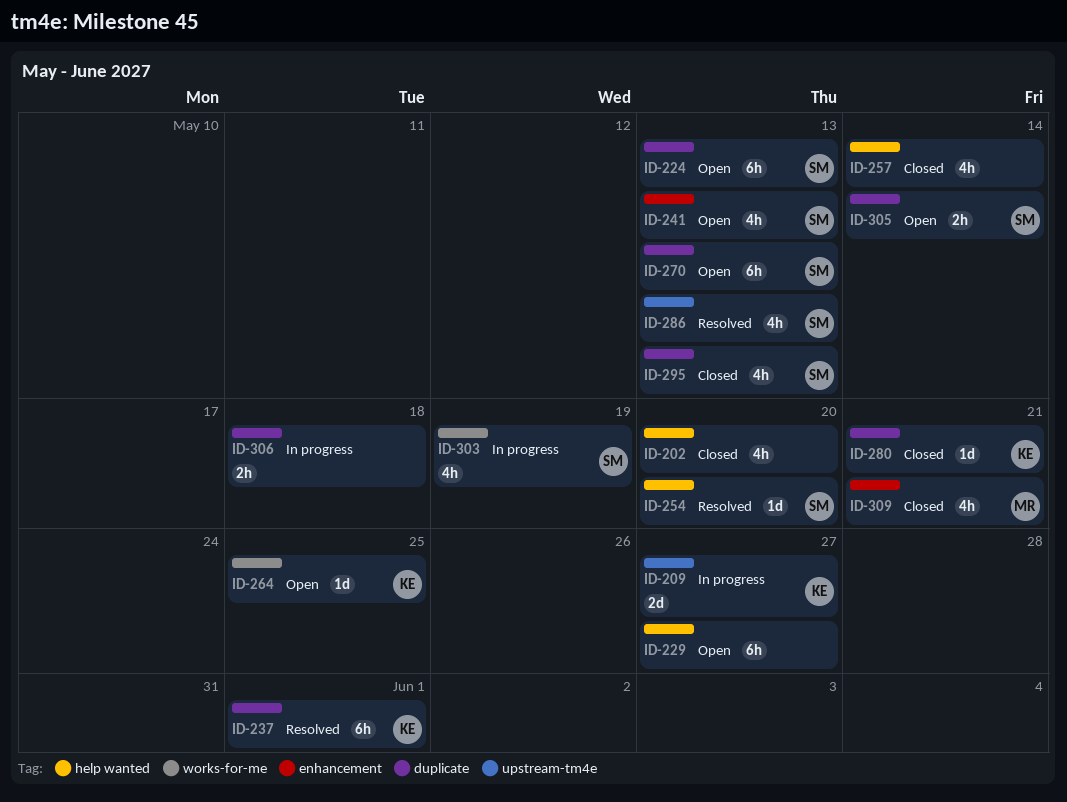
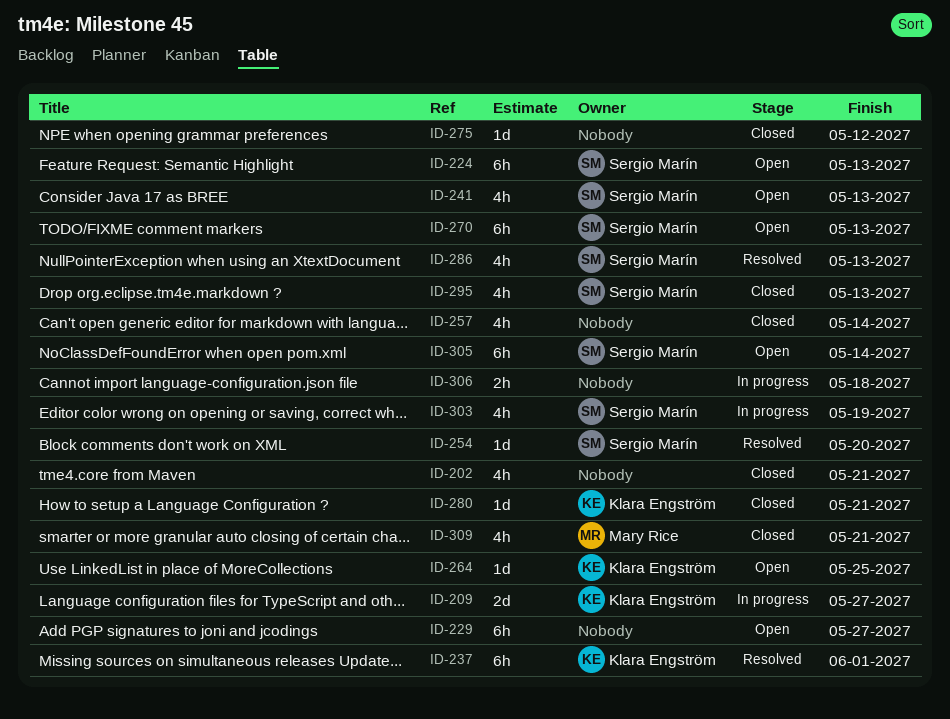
ID-202, due: May 20 -> May 21
ID-275: none -> present
ID-305, estimate: 2h -> 6h

